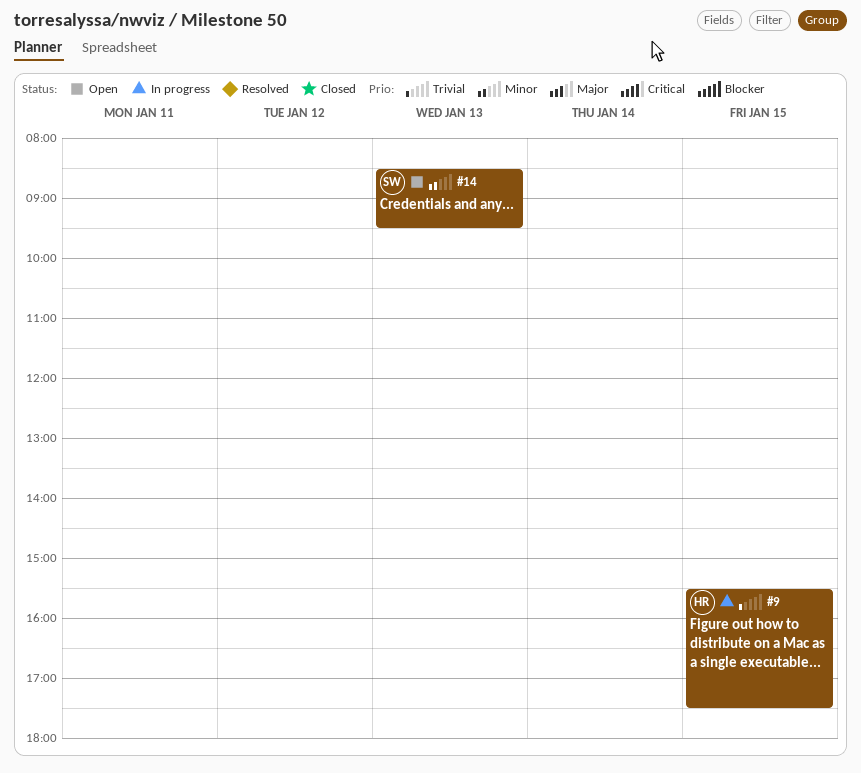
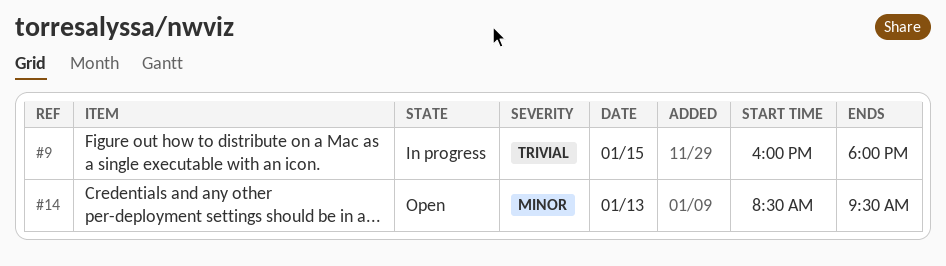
#9, begins: 15:30 -> 16:00
#9, ends: 17:30 -> 18:00

